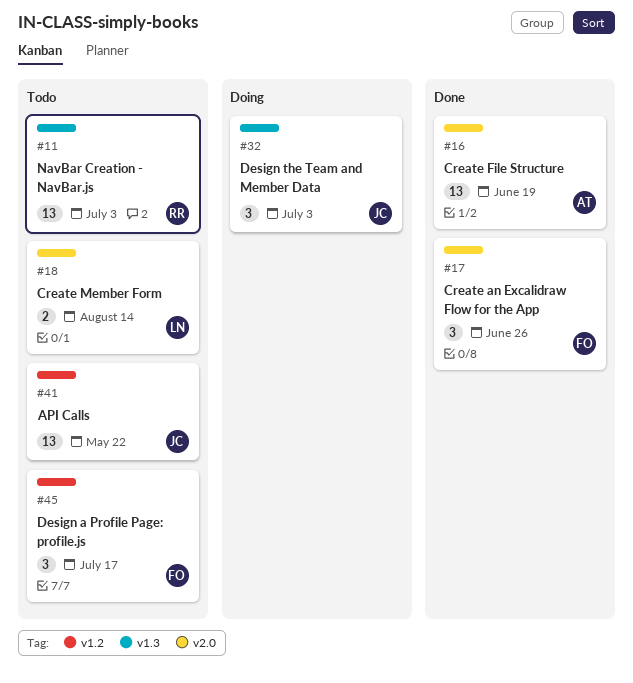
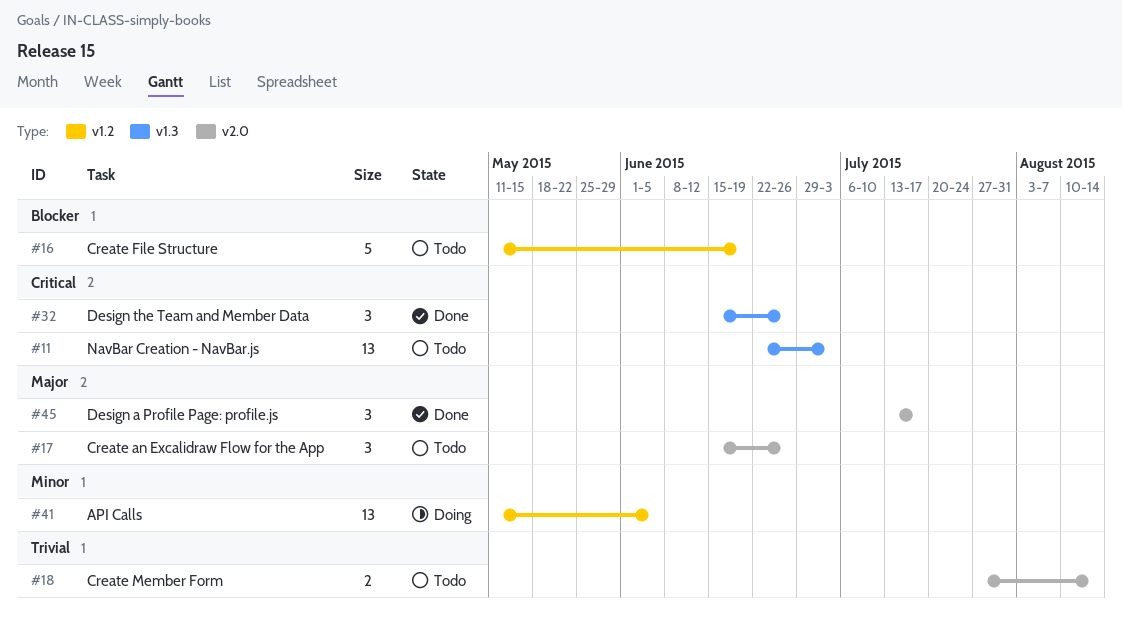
#16, status: Done -> Todo
#16, label: v2.0 -> v1.2
#16, estimate: 13 -> 5
#17, status: Done -> Todo
#32, status: Doing -> Done
#32, due: Jul 3 -> Jun 26
#41, status: Todo -> Doing
#41, due: May 22 -> Jun 5
#45, status: Todo -> Done
#45, label: v1.2 -> v2.0

